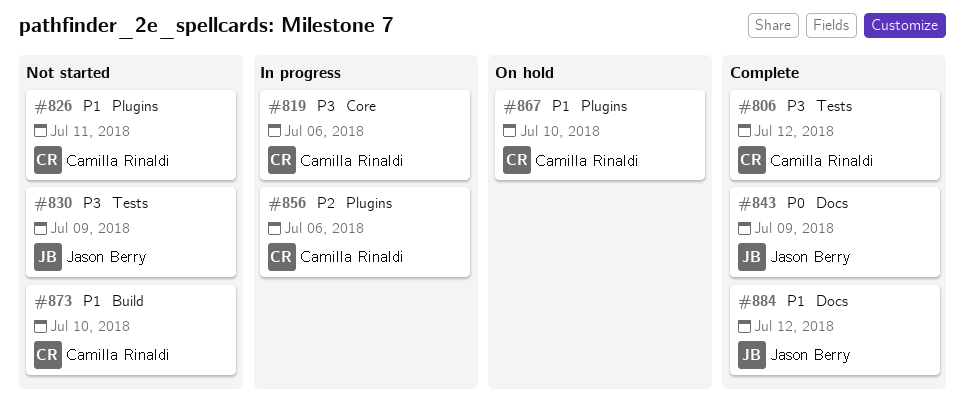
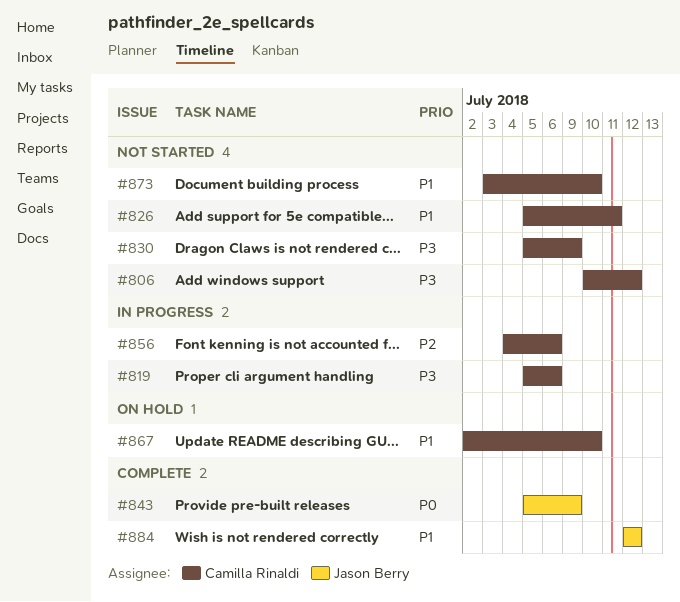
#806, status: Complete -> Not started
#830, owner: Jason Berry -> Camilla Rinaldi

